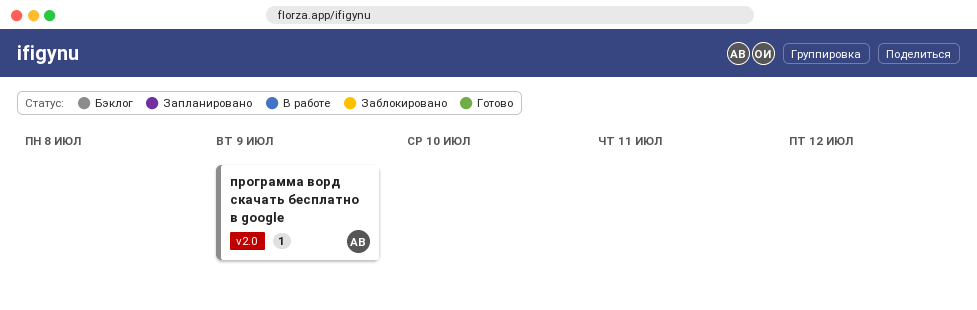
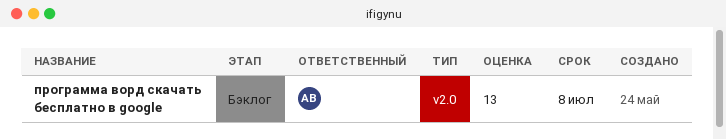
программа ворд скачать бесплатно в google, estimate: 1 -> 13
программа ворд скачать бесплатно в google, due: Jul 9 -> Jul 8

